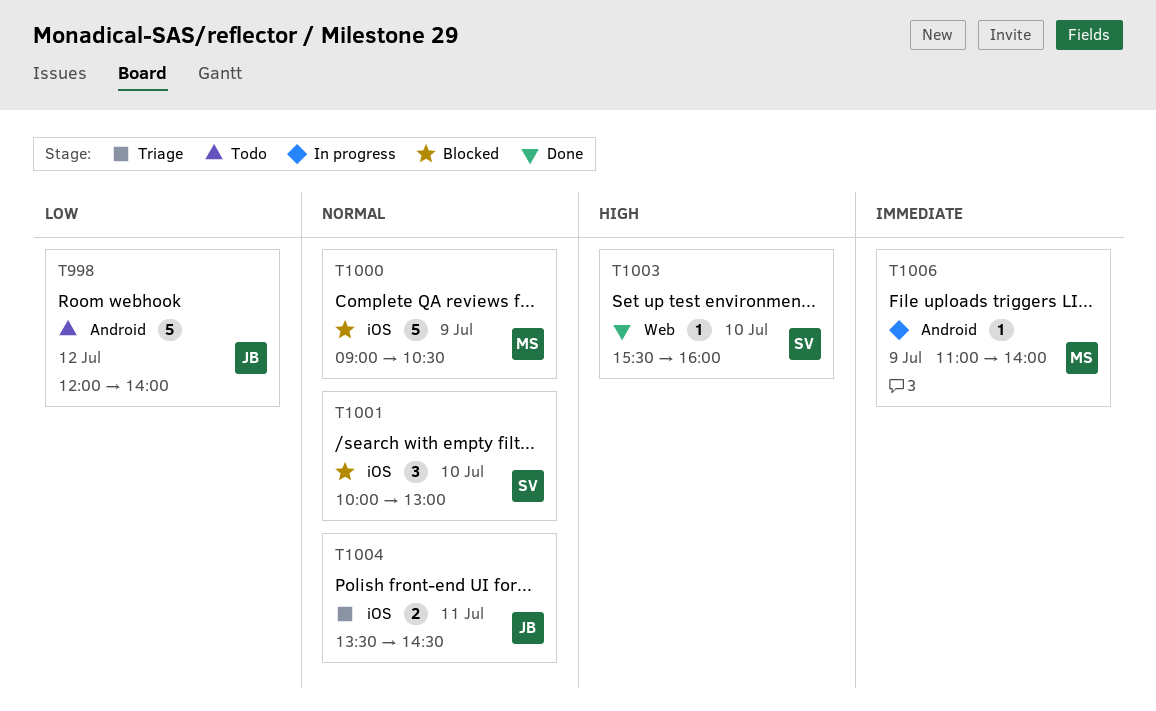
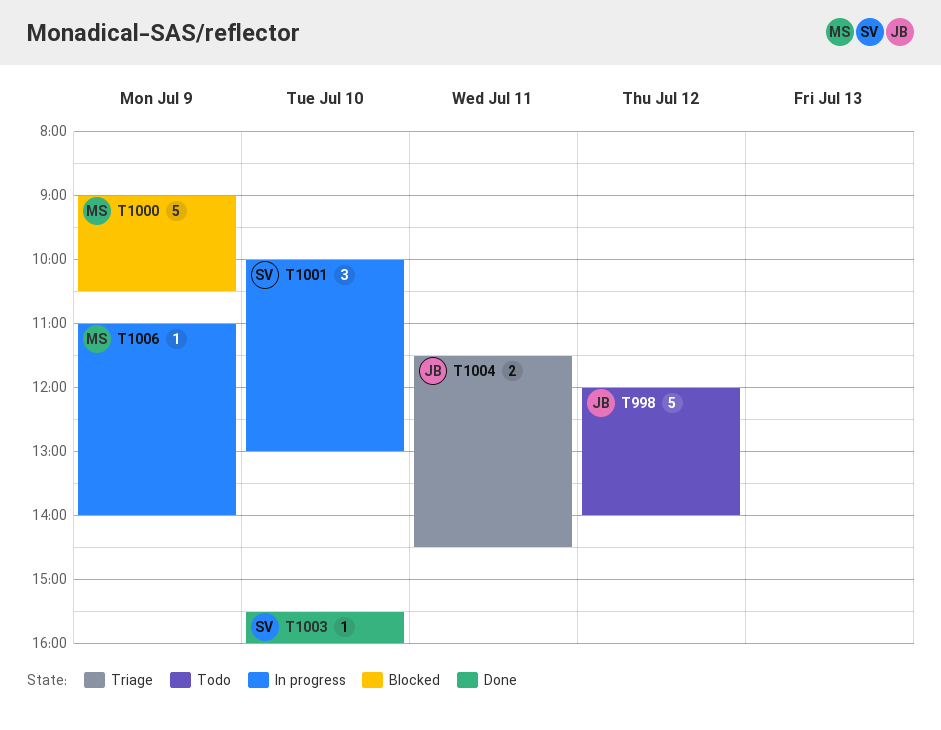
T1001, status: Blocked -> In progress
T1004, begins: 13:30 -> 11:30

